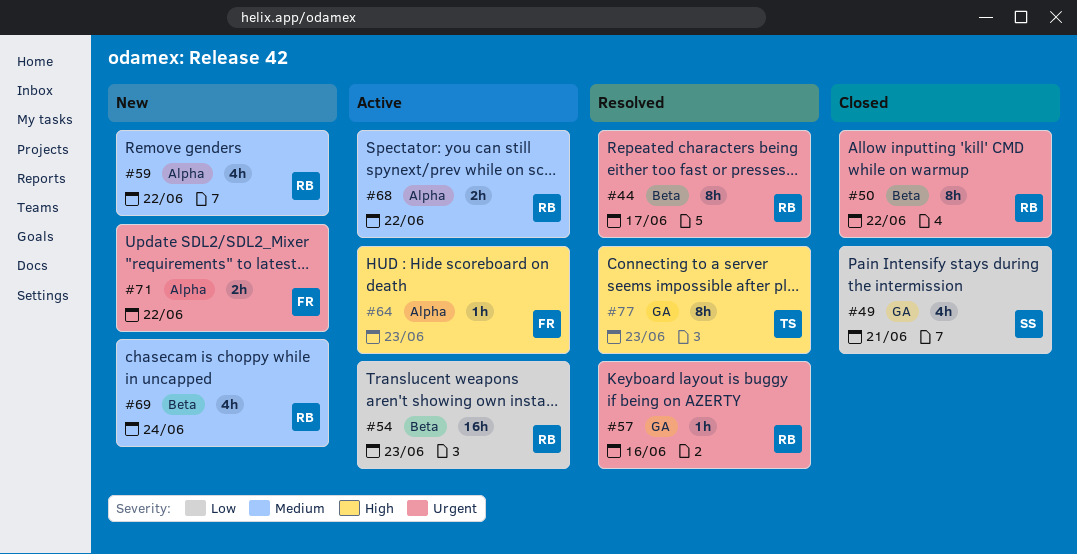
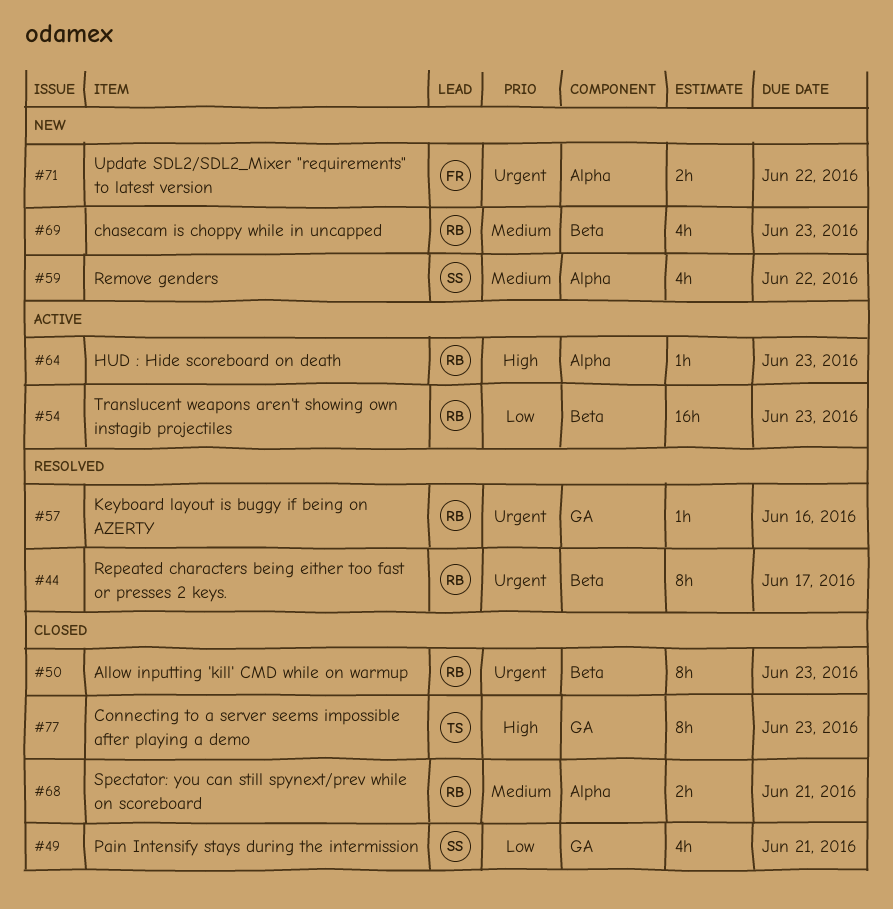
#50, due: Jun 22 -> Jun 23
#59, owner: RB -> SS
#64, owner: FR -> RB
#68, status: Active -> Closed
#68, due: Jun 22 -> Jun 21
#69, due: Jun 24 -> Jun 23
#77, status: Resolved -> Closed

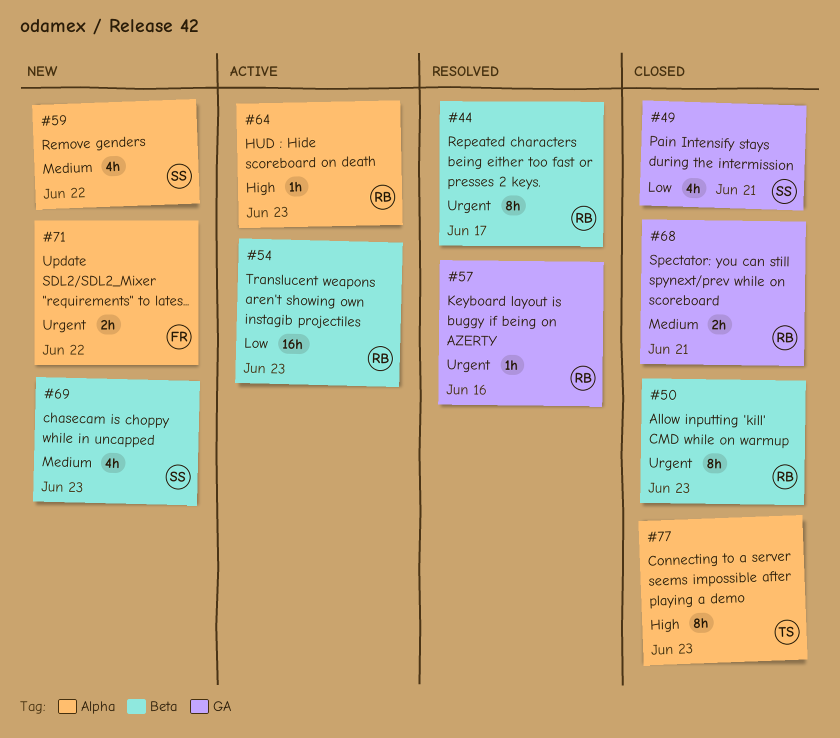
#68, label: Alpha -> GA
#69, owner: RB -> SS
#77, label: GA -> Alpha

